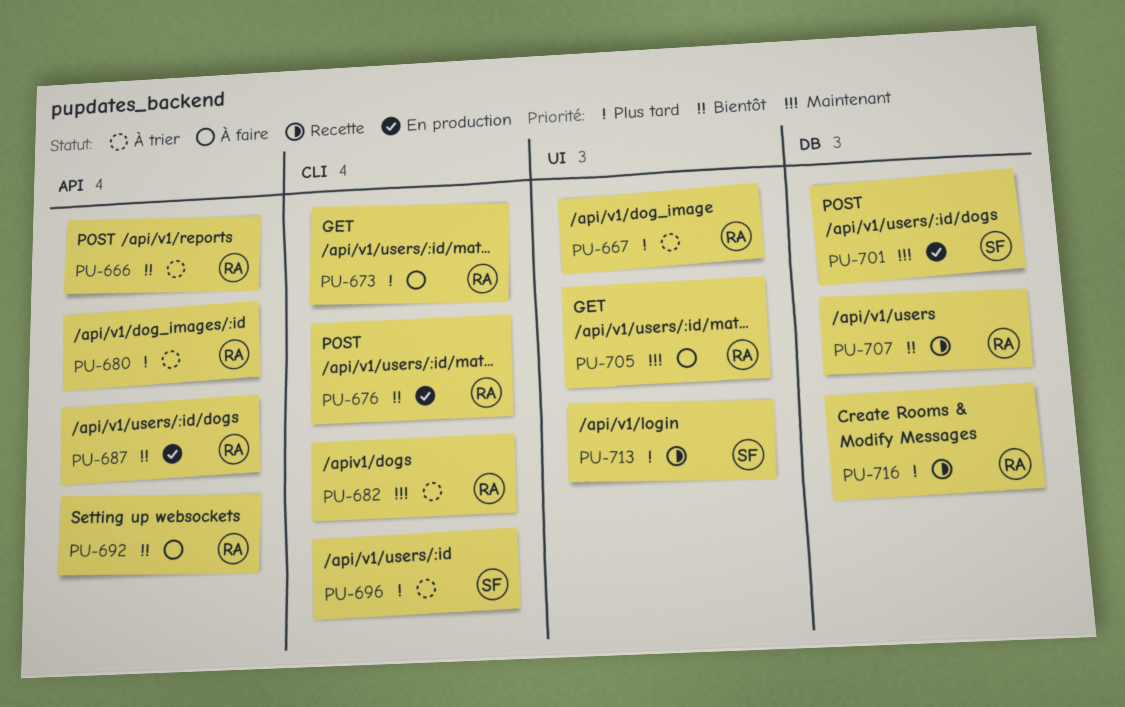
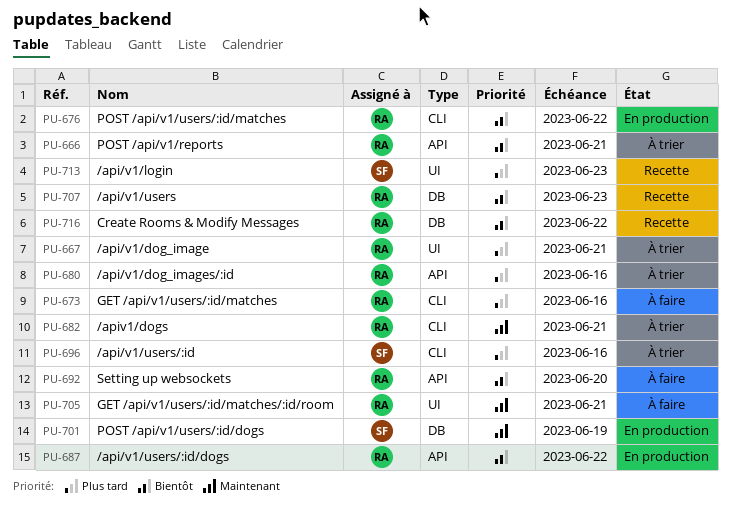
PU-716, priority: Plus tard -> Bientôt

